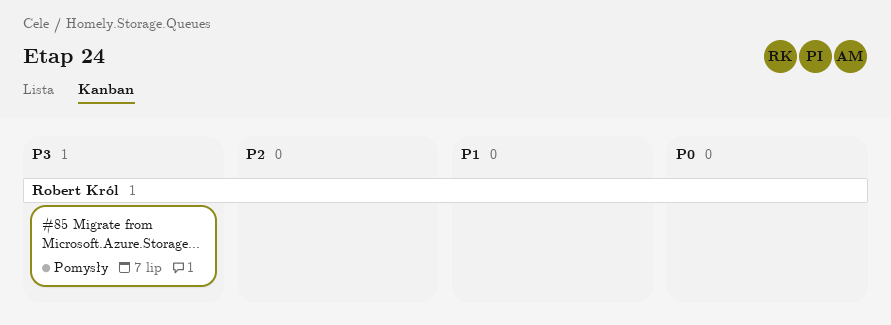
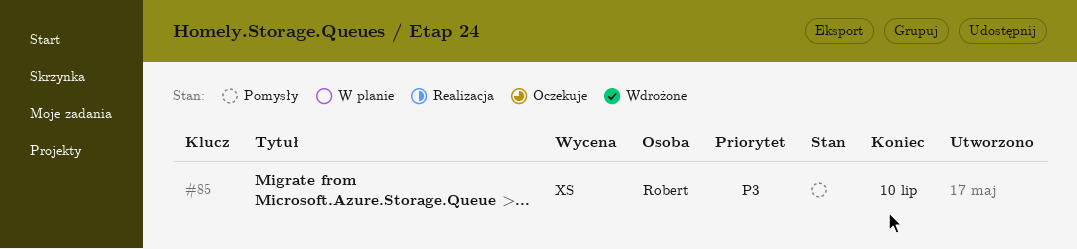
#85, due: Jul 7 -> Jul 10

